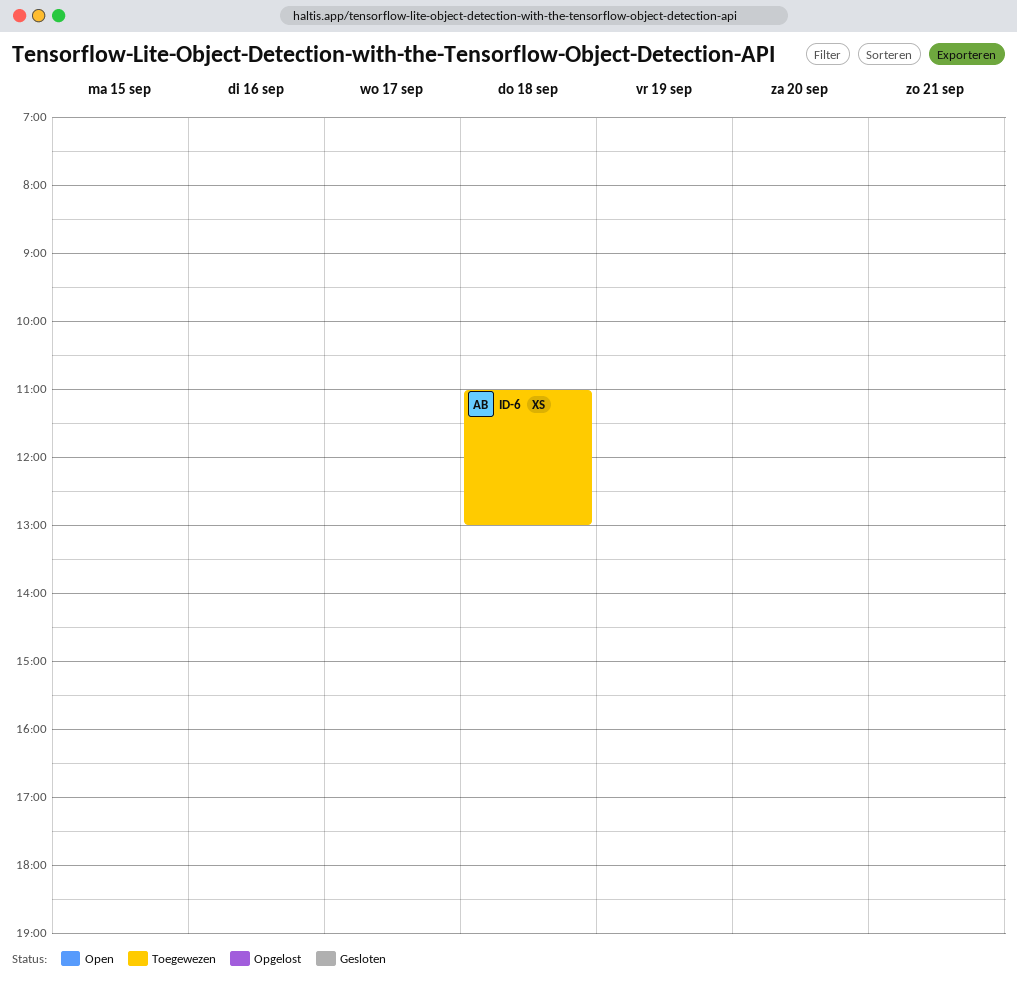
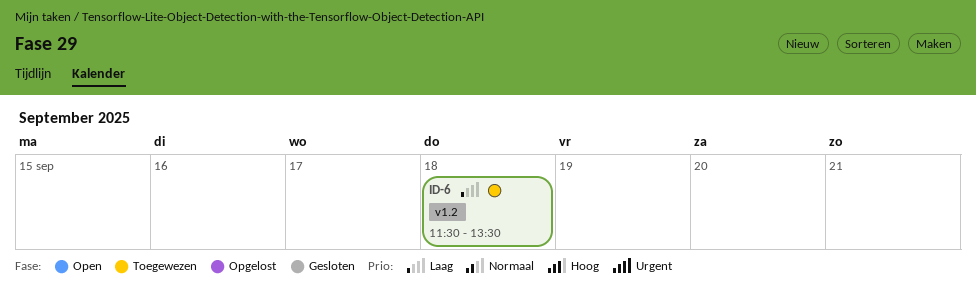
ID-6, begins: 11:00 -> 11:30
ID-6, ends: 13:00 -> 13:30

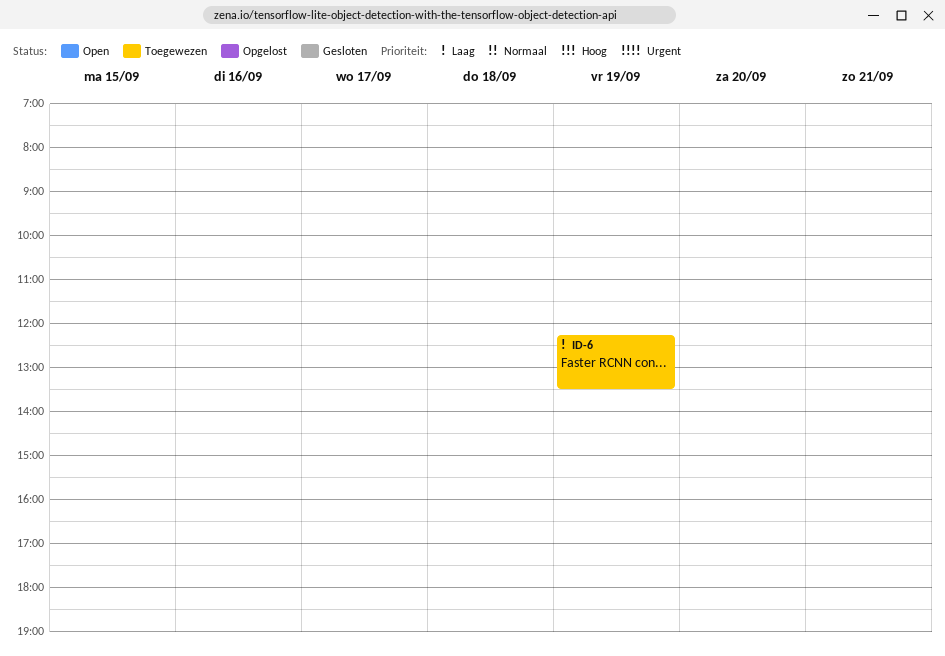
ID-6, day: Sep 18 -> Sep 19
ID-6, begins: 11:30 -> 12:15

